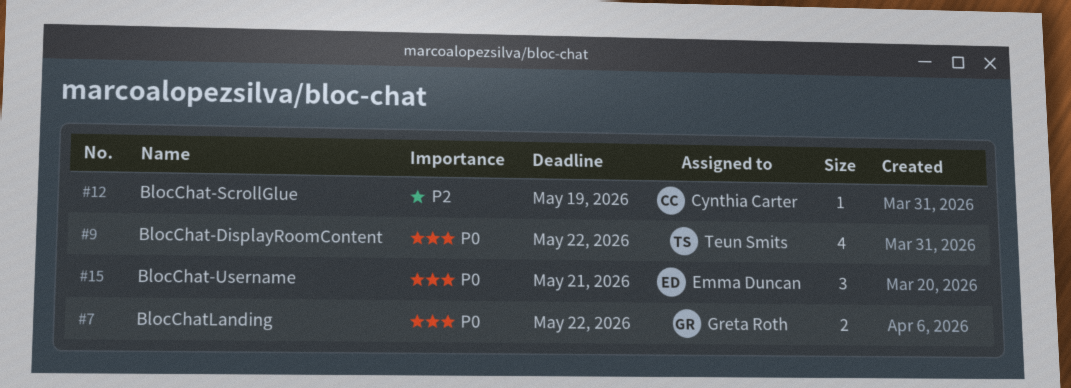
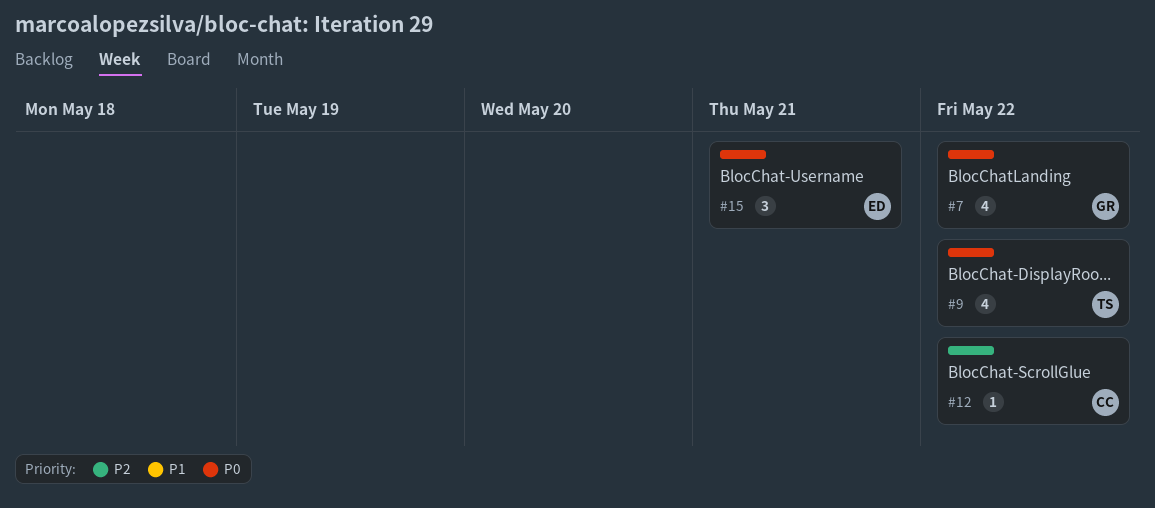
#7, estimate: 2 -> 4
#12, due: May 19 -> May 22

